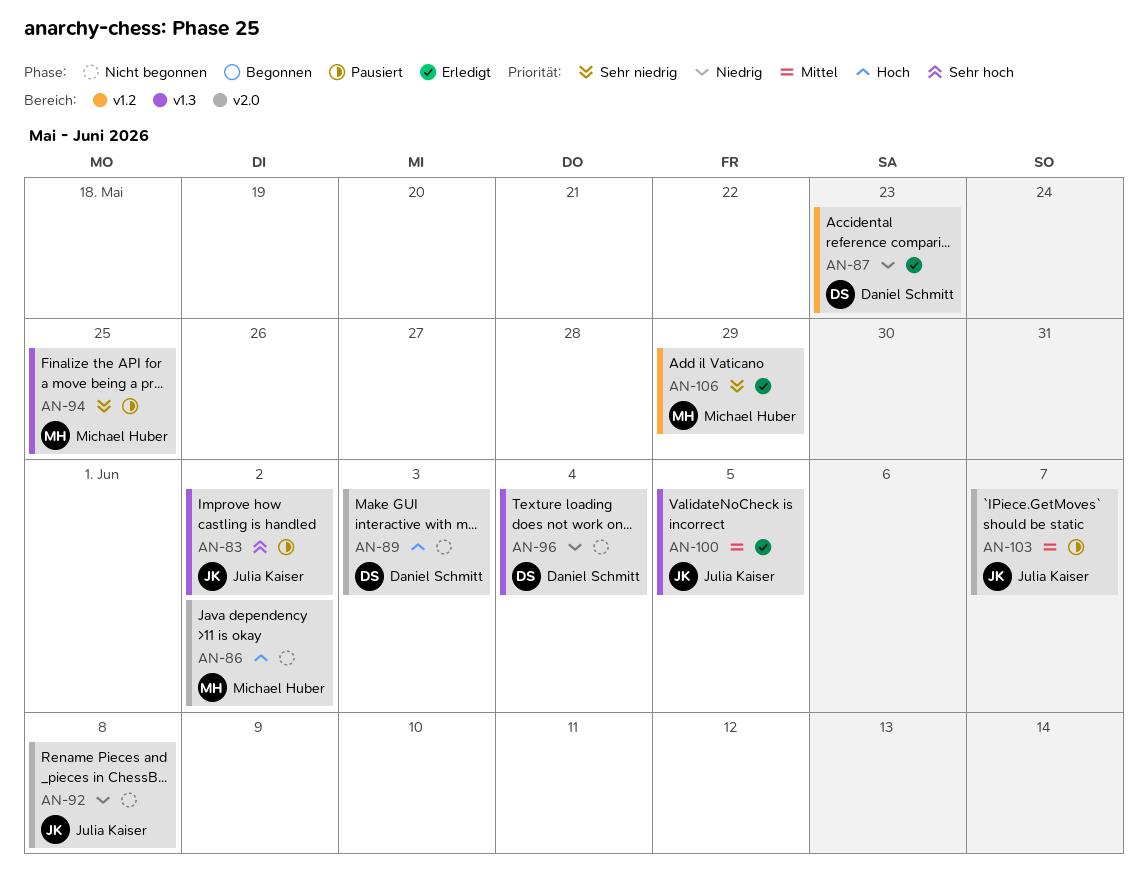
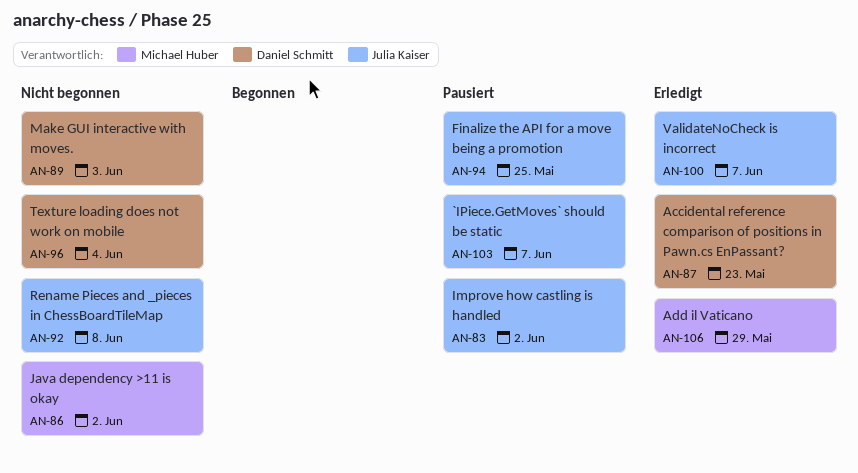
AN-94, owner: Michael Huber -> Julia Kaiser
AN-100, due: Jun 5 -> Jun 7

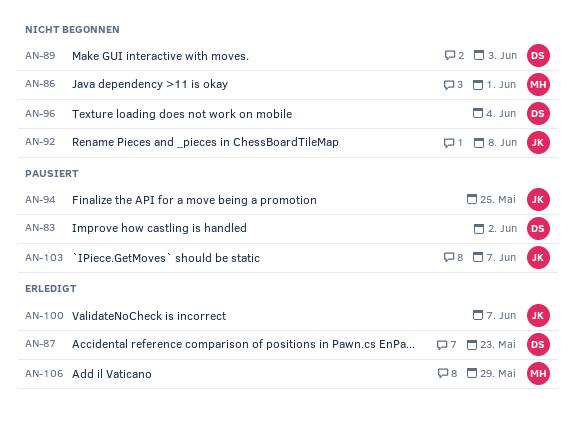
AN-83, owner: Julia Kaiser -> Daniel Schmitt
AN-86, due: Jun 2 -> Jun 1

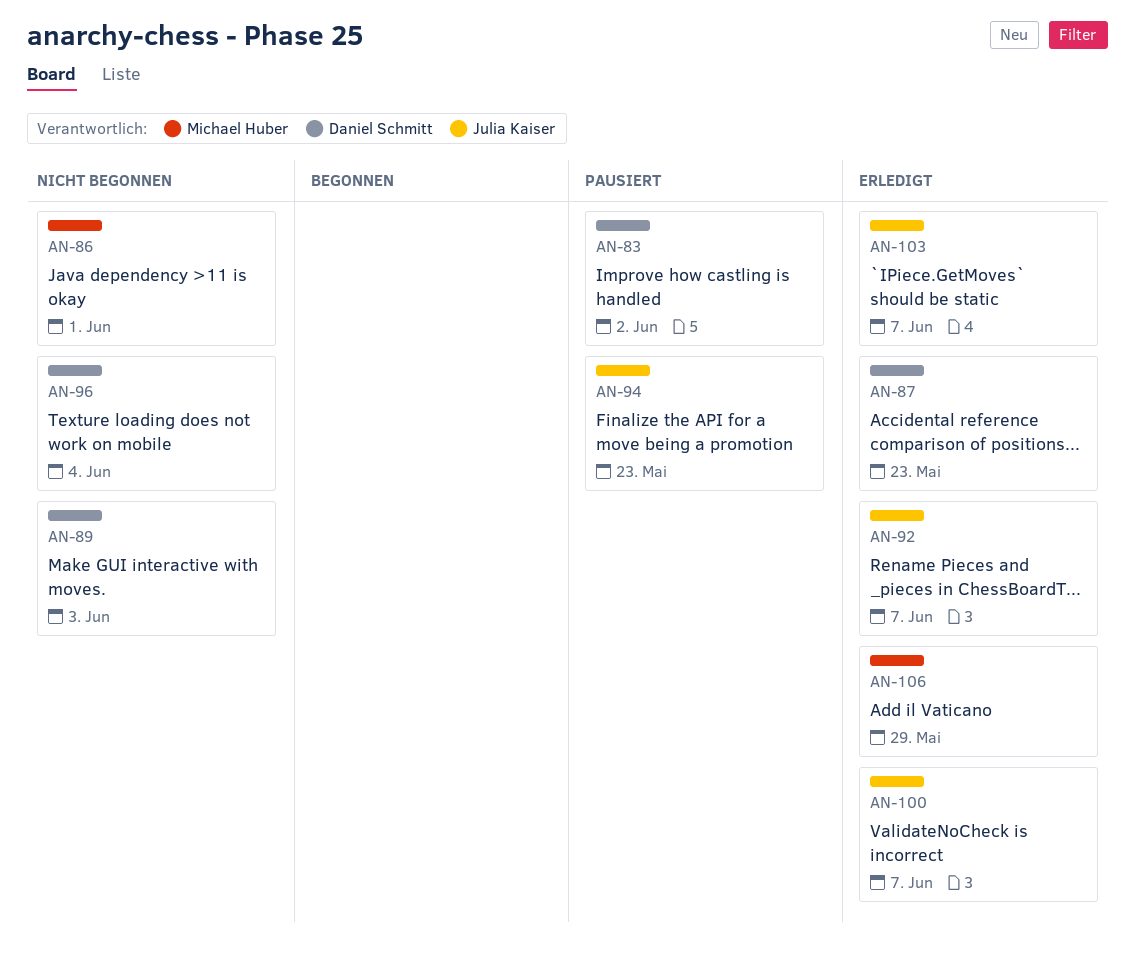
AN-92, status: Nicht begonnen -> Erledigt
AN-92, due: Jun 8 -> Jun 7
AN-94, due: May 25 -> May 23
AN-103, status: Pausiert -> Erledigt

